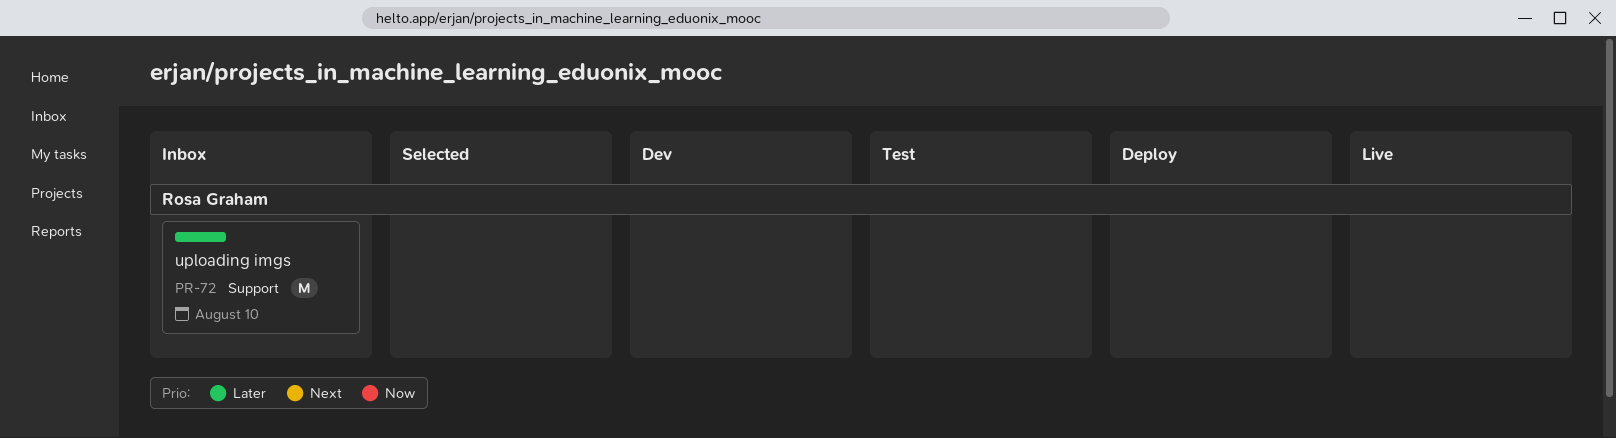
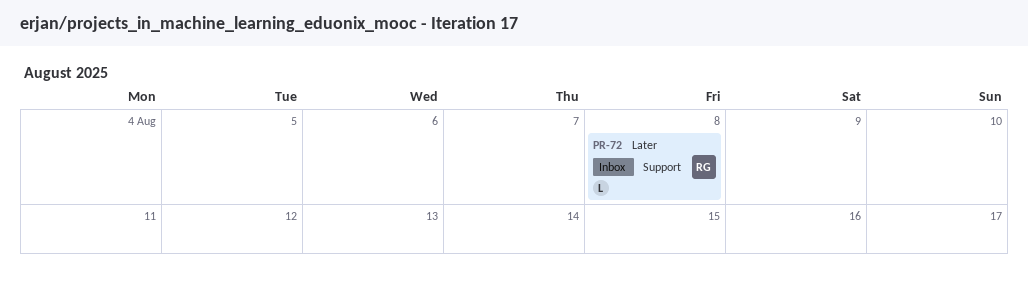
PR-72, estimate: M -> L
PR-72, due: Aug 10 -> Aug 8

